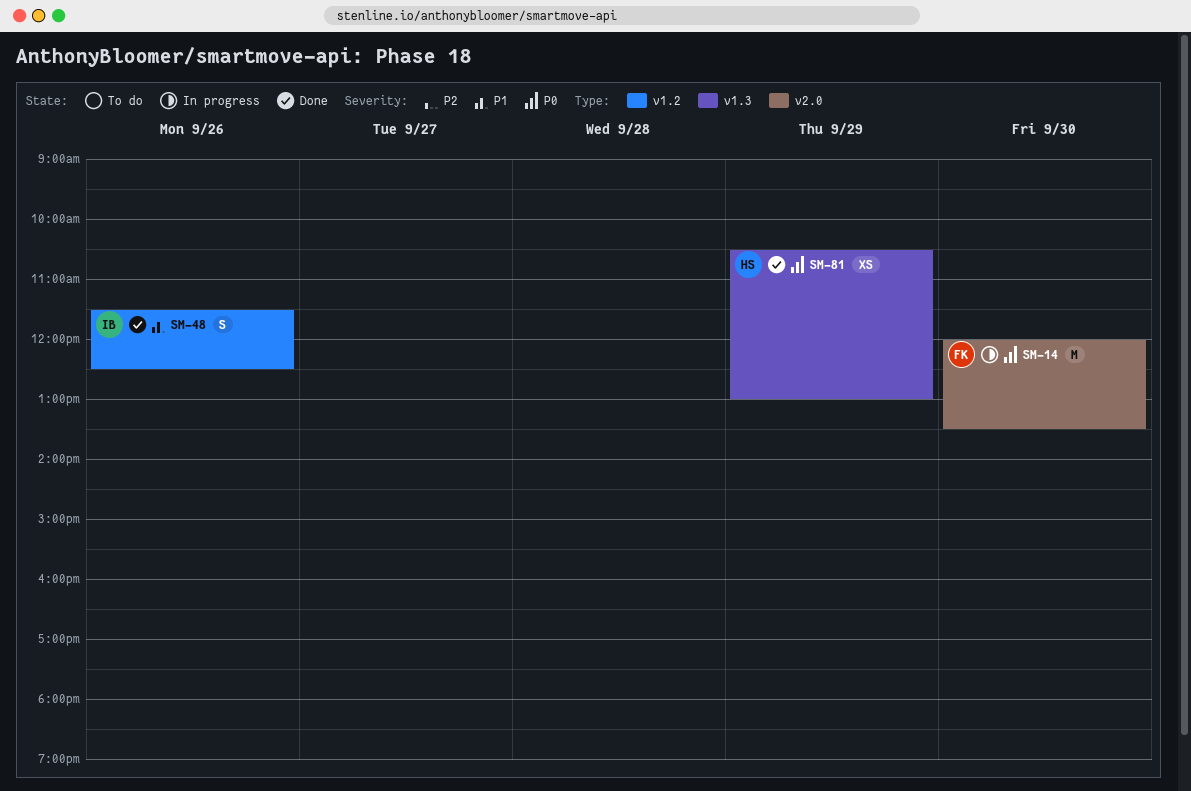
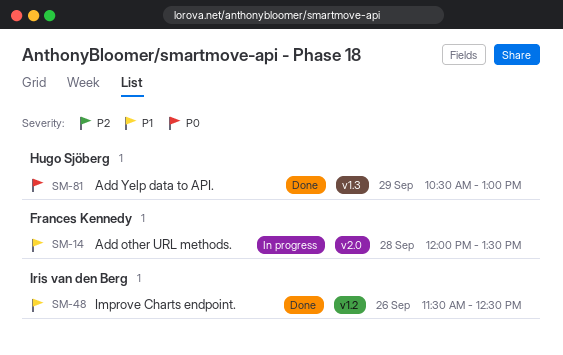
SM-14, priority: P0 -> P1
SM-14, day: Sep 30 -> Sep 28

